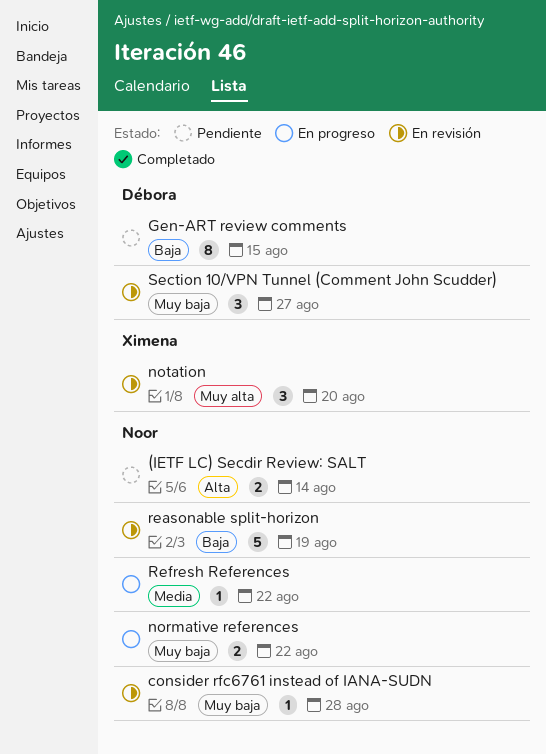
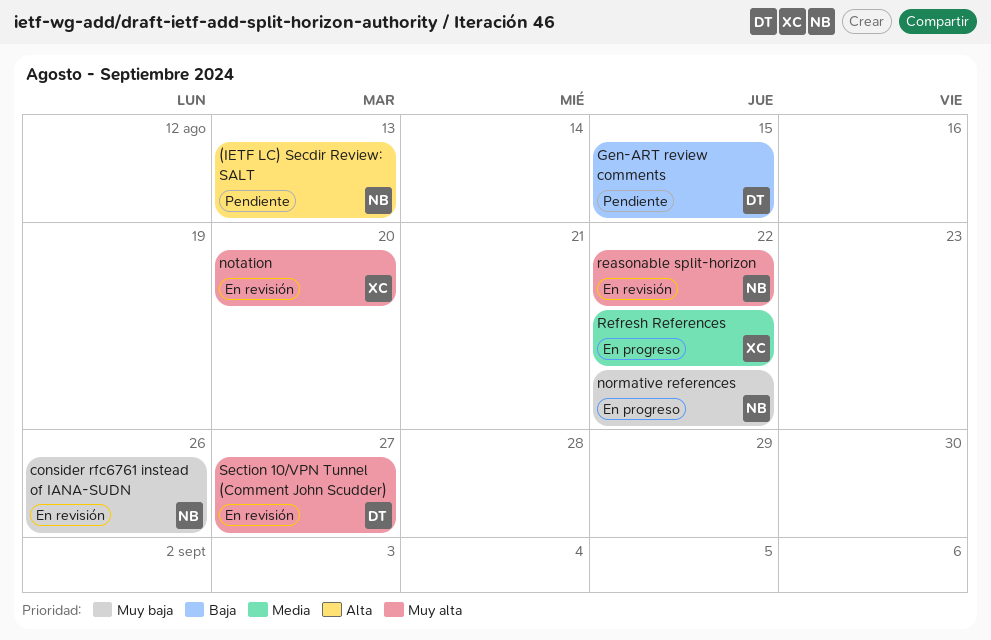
(IETF LC) Secdir Review: SALT, due: Aug 14 -> Aug 13
consider rfc6761 instead of IANA-SUDN, due: Aug 28 -> Aug 26
reasonable split-horizon, priority: Baja -> Muy alta
reasonable split-horizon, due: Aug 19 -> Aug 22
Refresh References, owner: Noor -> Ximena
Section 10/VPN Tunnel (Comment John Scudder), priority: Muy baja -> Muy alta

